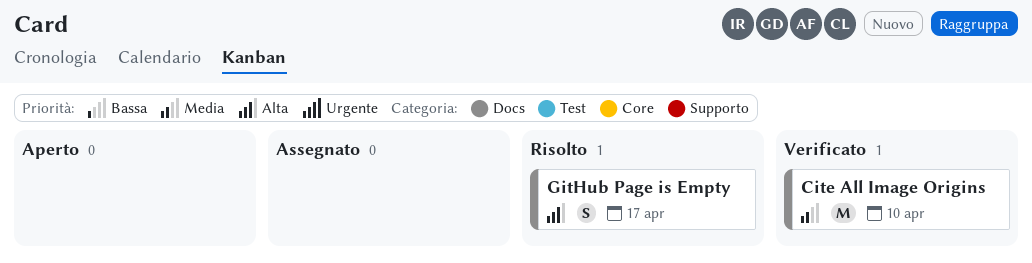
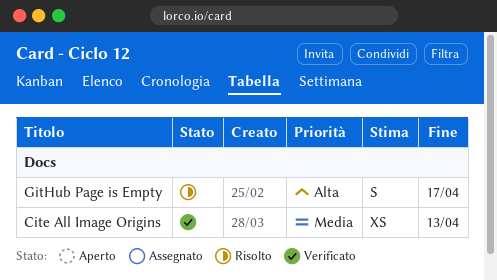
Cite All Image Origins, estimate: M -> XS
Cite All Image Origins, due: Apr 10 -> Apr 13

